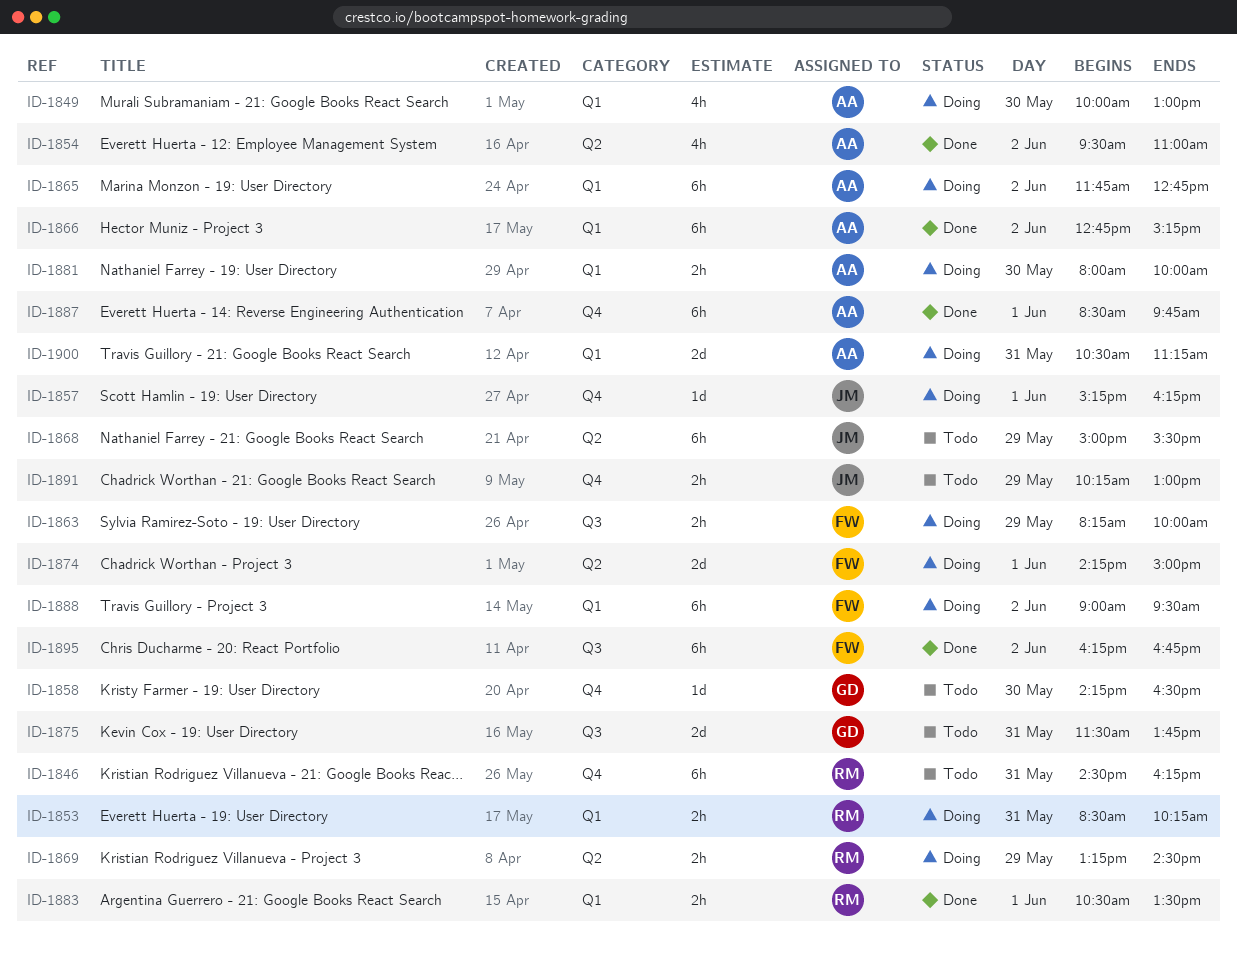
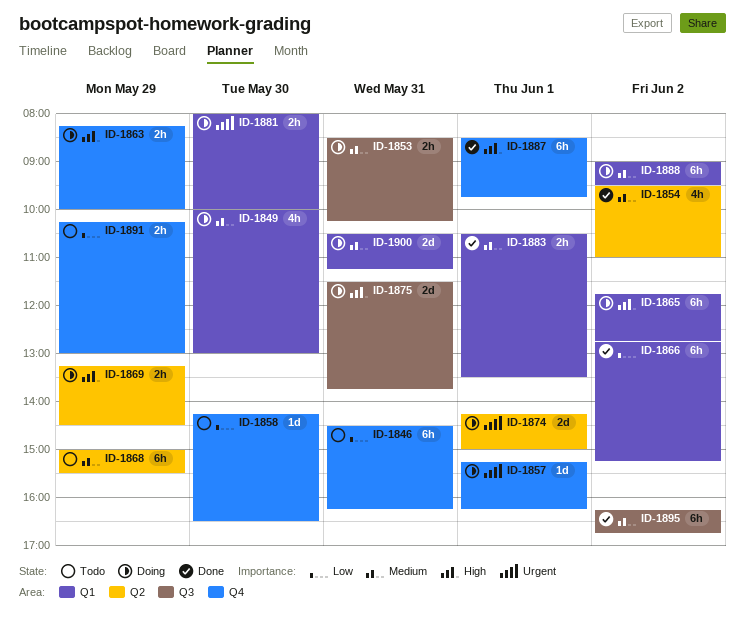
ID-1853, label: Q1 -> Q3
ID-1863, label: Q3 -> Q4
ID-1875, status: Todo -> Doing

